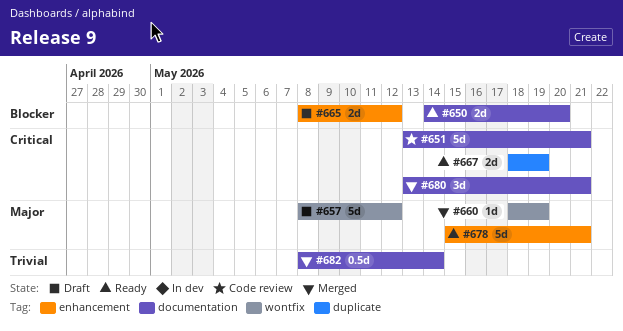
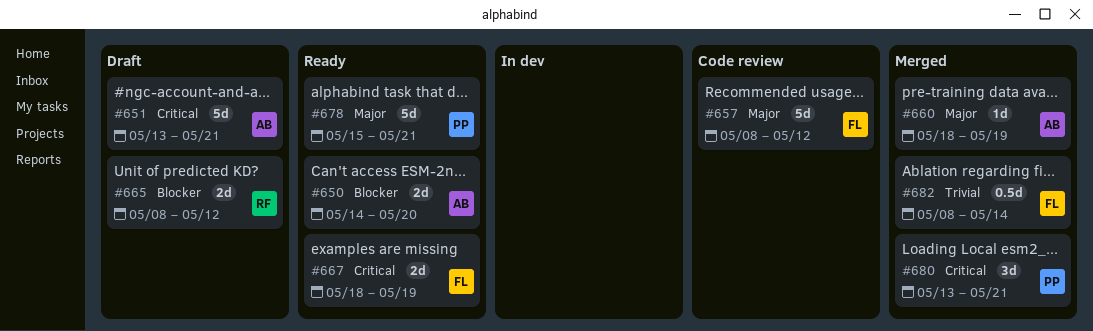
#651, status: Code review -> Draft
#657, status: Draft -> Code review

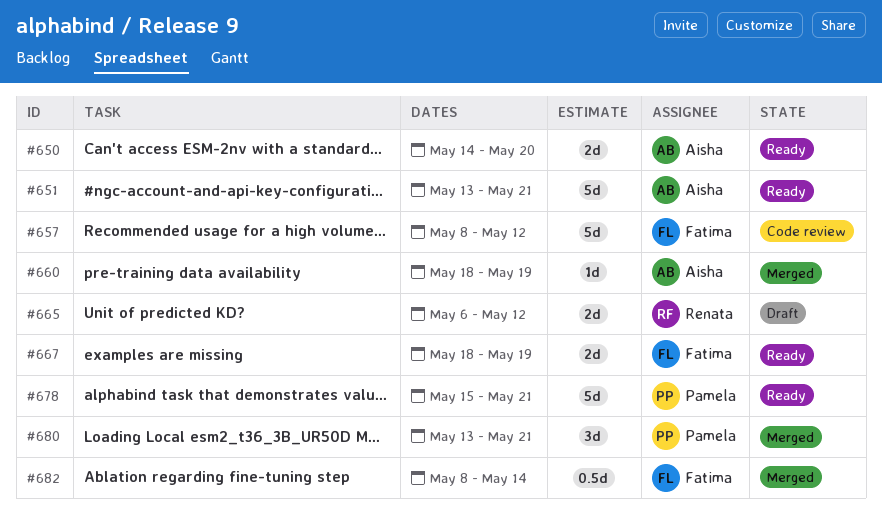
#651, status: Draft -> Ready
#665, start: May 8 -> May 6

